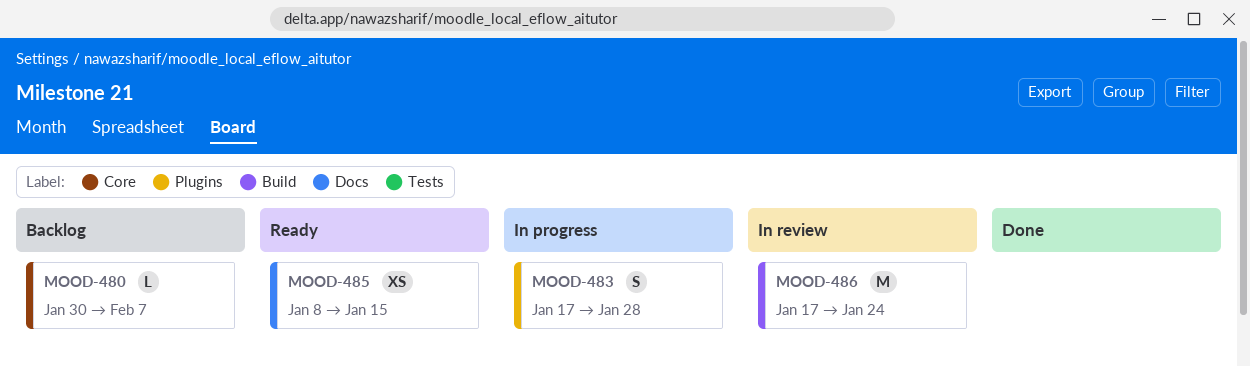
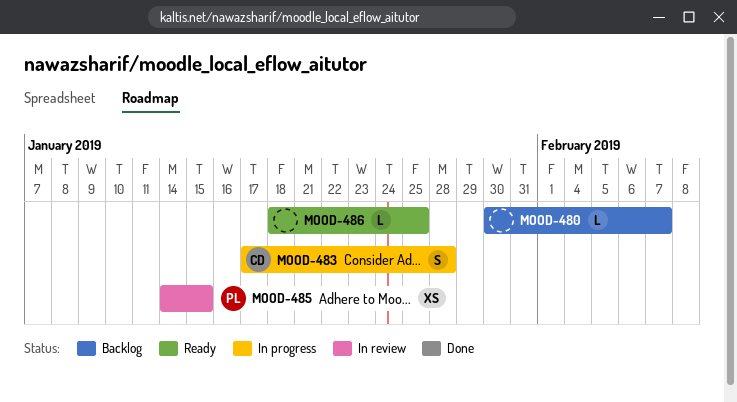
MOOD-485, status: Ready -> In review
MOOD-485, start: Jan 8 -> Jan 14
MOOD-486, status: In review -> Ready
MOOD-486, estimate: M -> L
MOOD-486, start: Jan 17 -> Jan 18
MOOD-486, due: Jan 24 -> Jan 25

